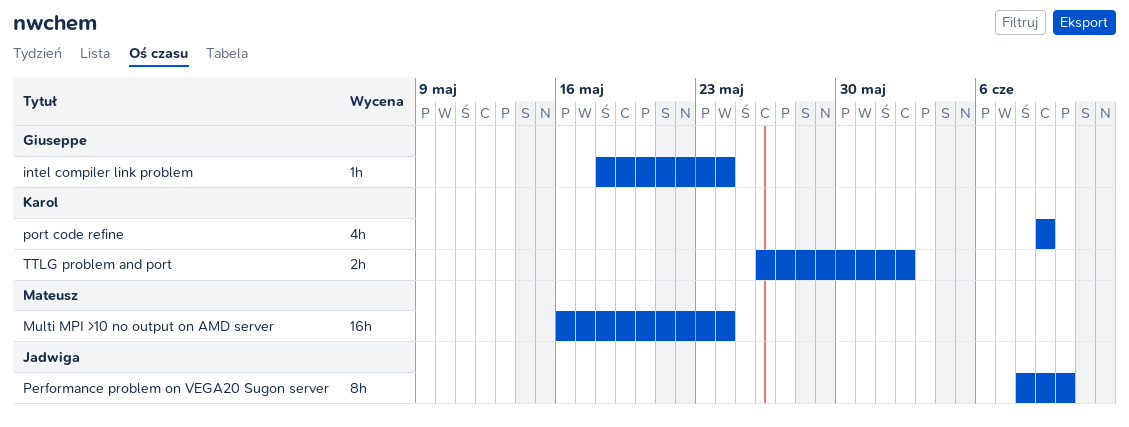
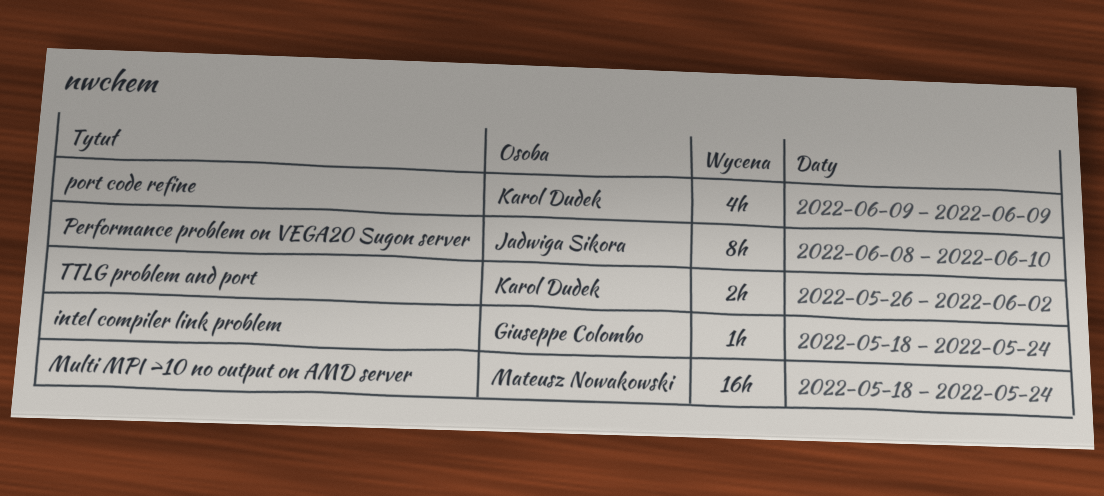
Multi MPI >10 no output on AMD server, start: May 16 -> May 18

